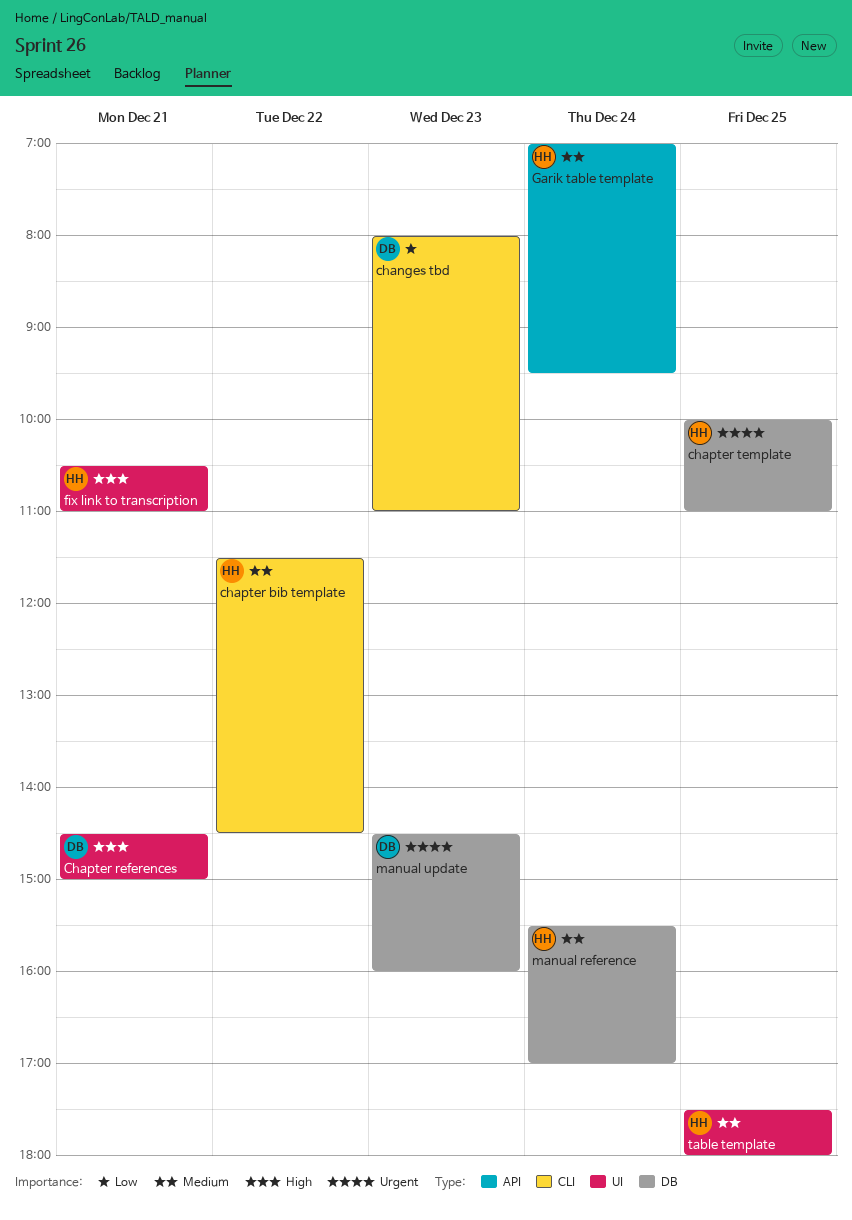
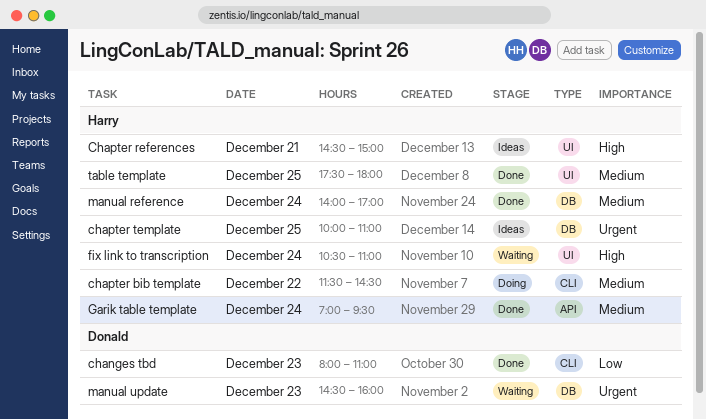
Chapter references, owner: Donald -> Harry
fix link to transcription, day: Dec 21 -> Dec 24
manual reference, begins: 15:30 -> 14:00

